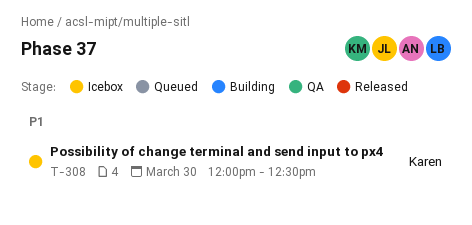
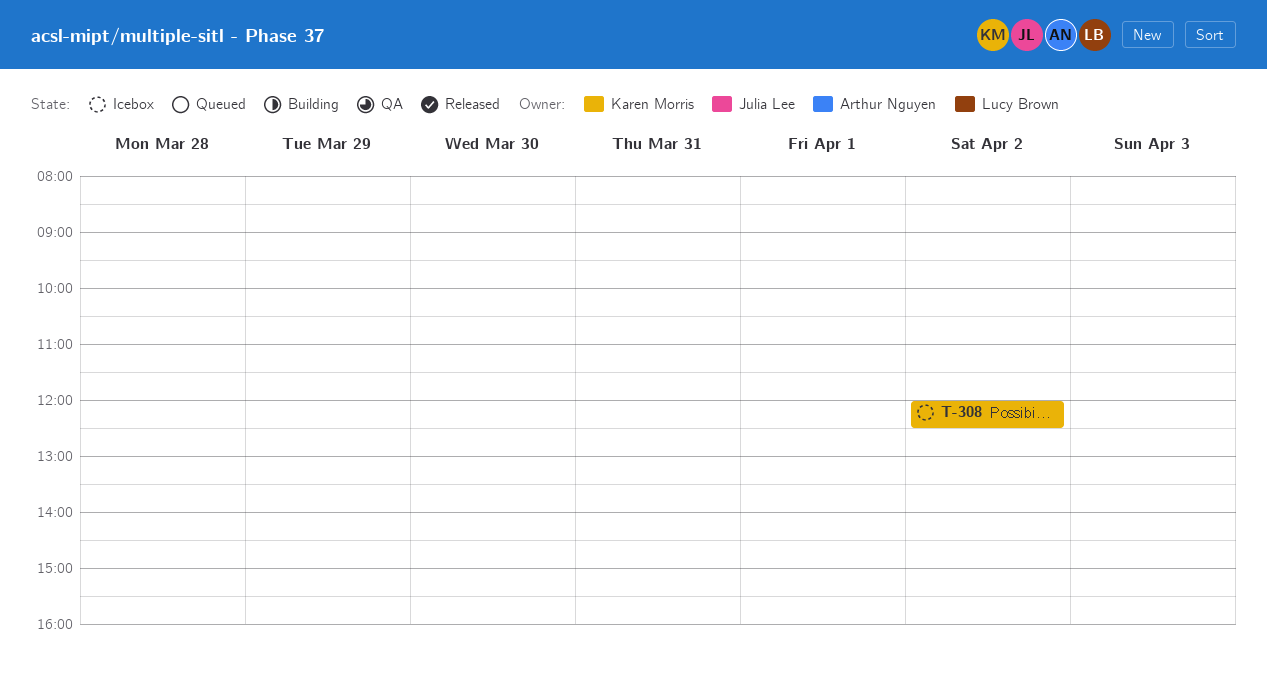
T-308, day: Mar 30 -> Apr 2

